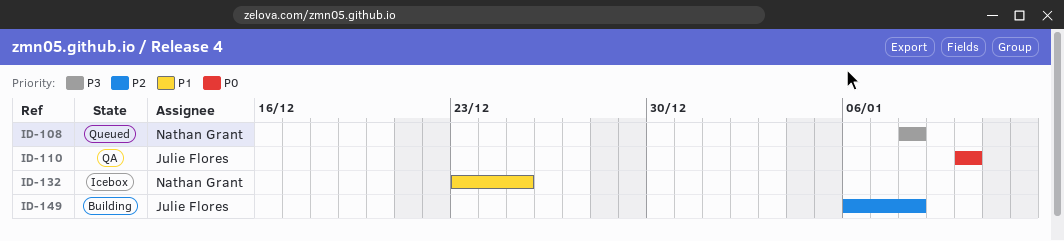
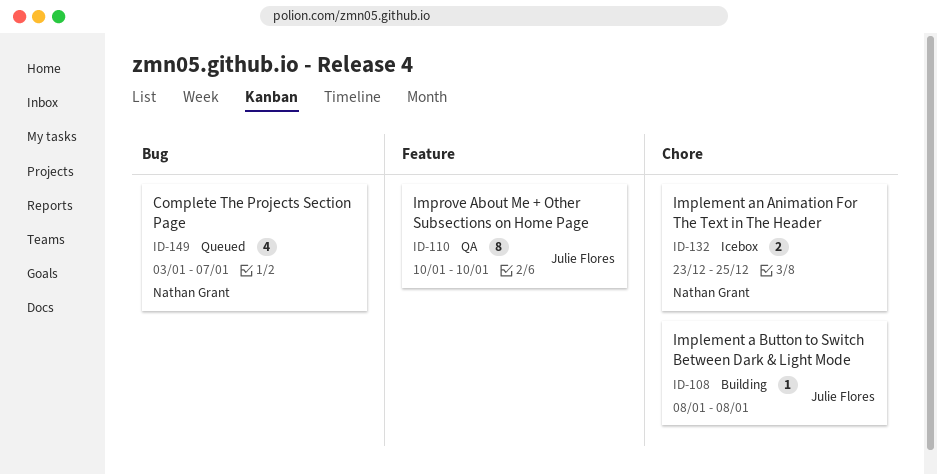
ID-108, status: Queued -> Building
ID-108, owner: Nathan Grant -> Julie Flores
ID-149, status: Building -> Queued
ID-149, owner: Julie Flores -> Nathan Grant
ID-149, start: Jan 6 -> Jan 3
ID-149, due: Jan 8 -> Jan 7

